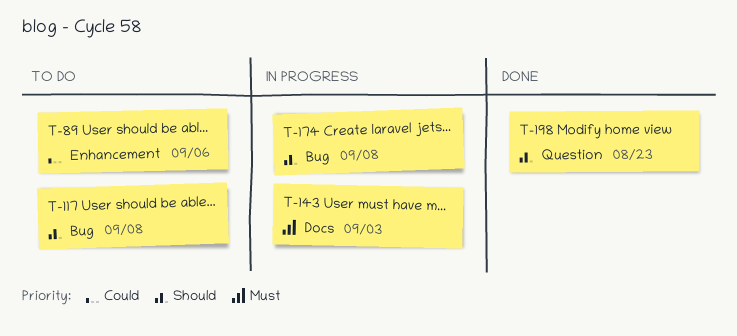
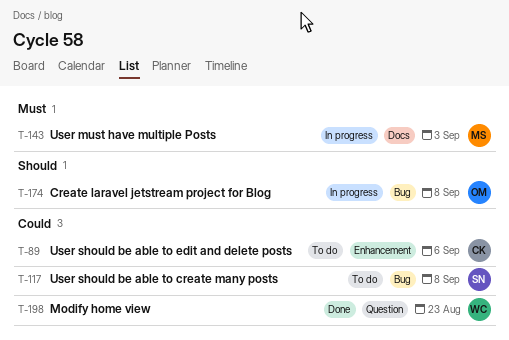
T-117, priority: Should -> Could
T-198, priority: Should -> Could

